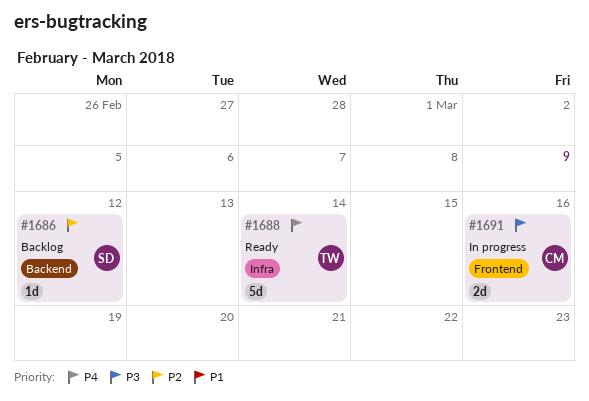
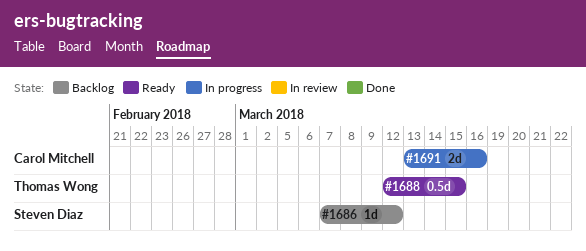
#1688, estimate: 5d -> 0.5d
#1688, due: Mar 14 -> Mar 15

